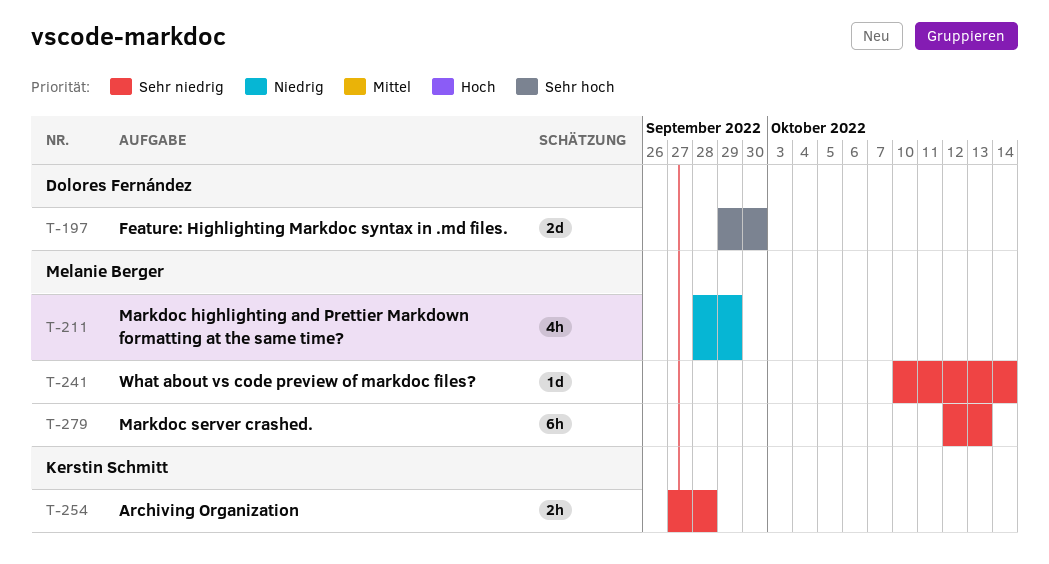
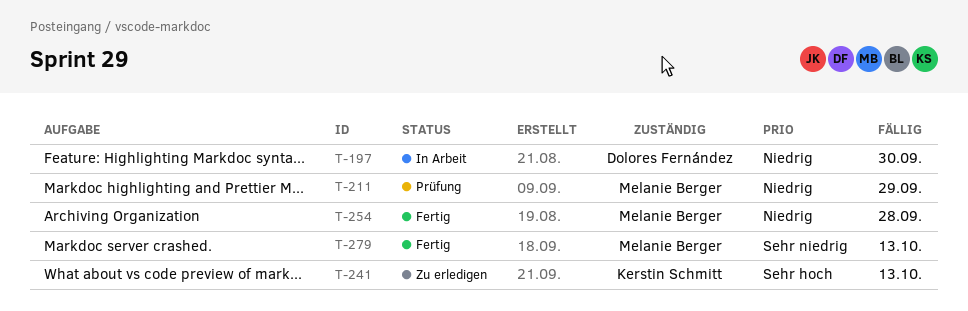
T-197, priority: Sehr hoch -> Niedrig
T-241, owner: Melanie Berger -> Kerstin Schmitt
T-241, priority: Sehr niedrig -> Sehr hoch
T-241, due: Oct 14 -> Oct 13
T-254, owner: Kerstin Schmitt -> Melanie Berger
T-254, priority: Sehr niedrig -> Niedrig

